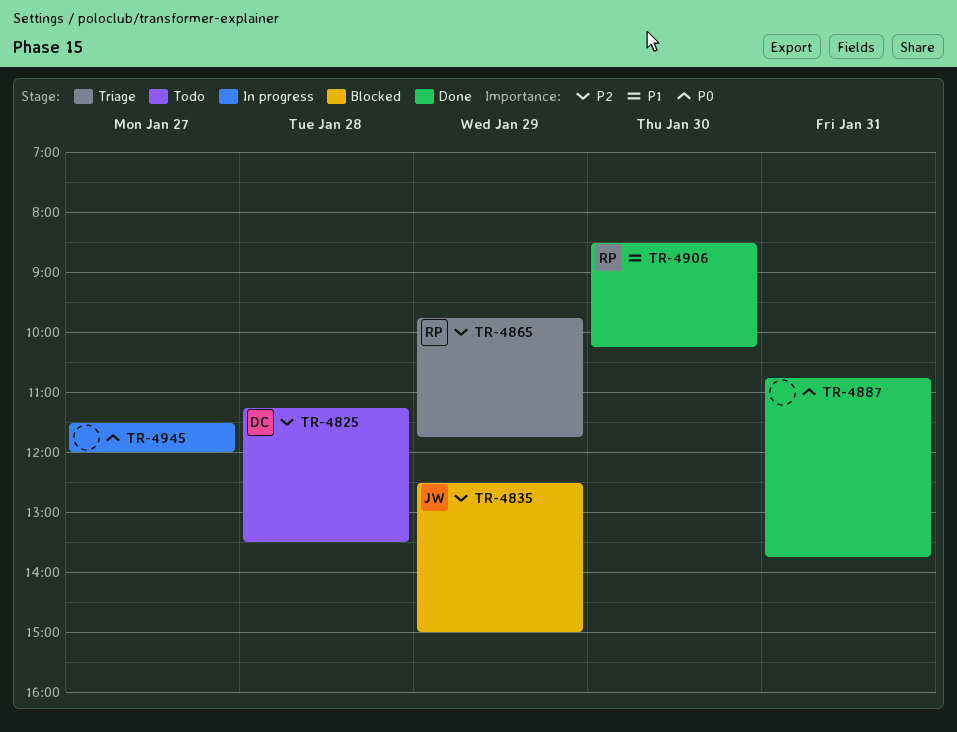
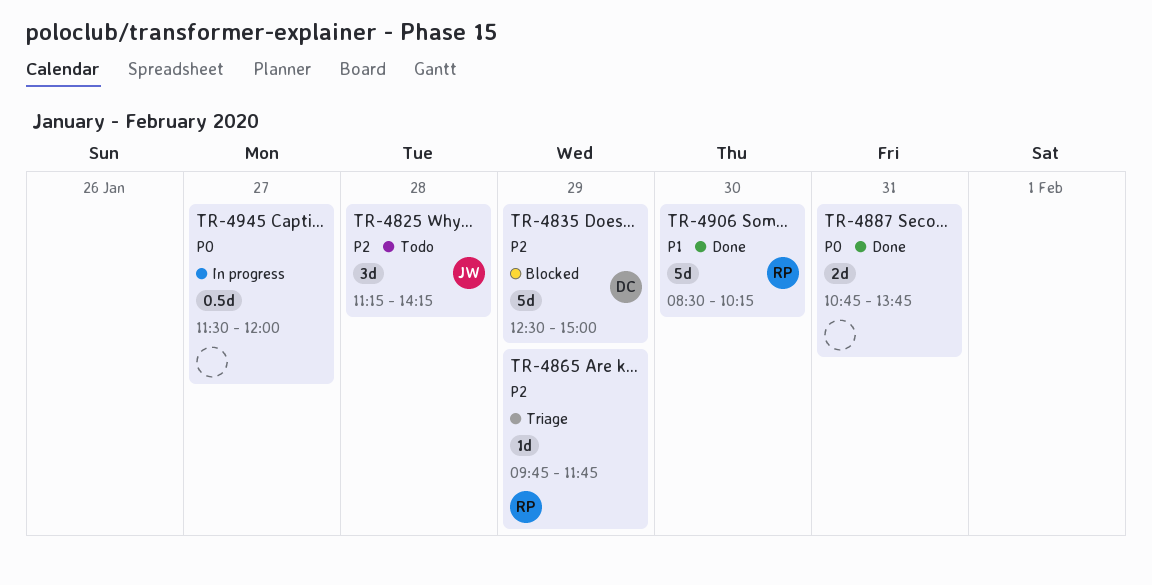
TR-4825, owner: DC -> JW
TR-4825, ends: 13:30 -> 14:15
TR-4835, owner: JW -> DC

